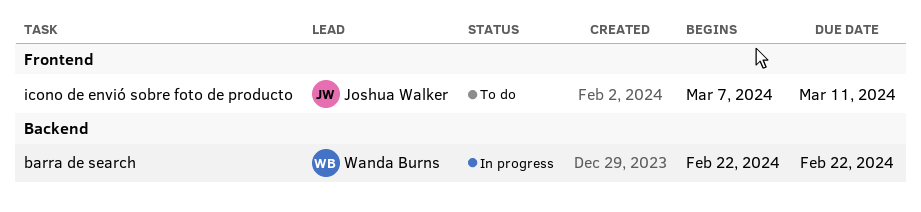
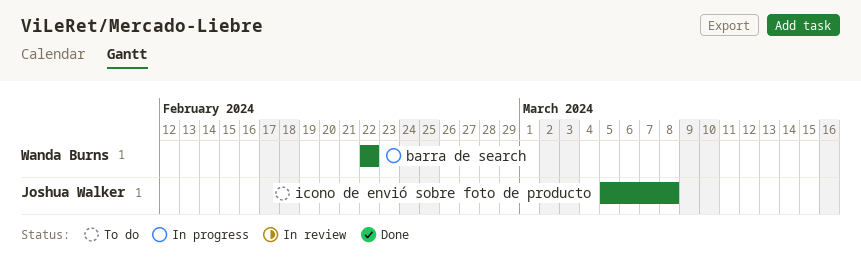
icono de envió sobre foto de producto, start: Mar 7 -> Mar 5
icono de envió sobre foto de producto, due: Mar 11 -> Mar 8

